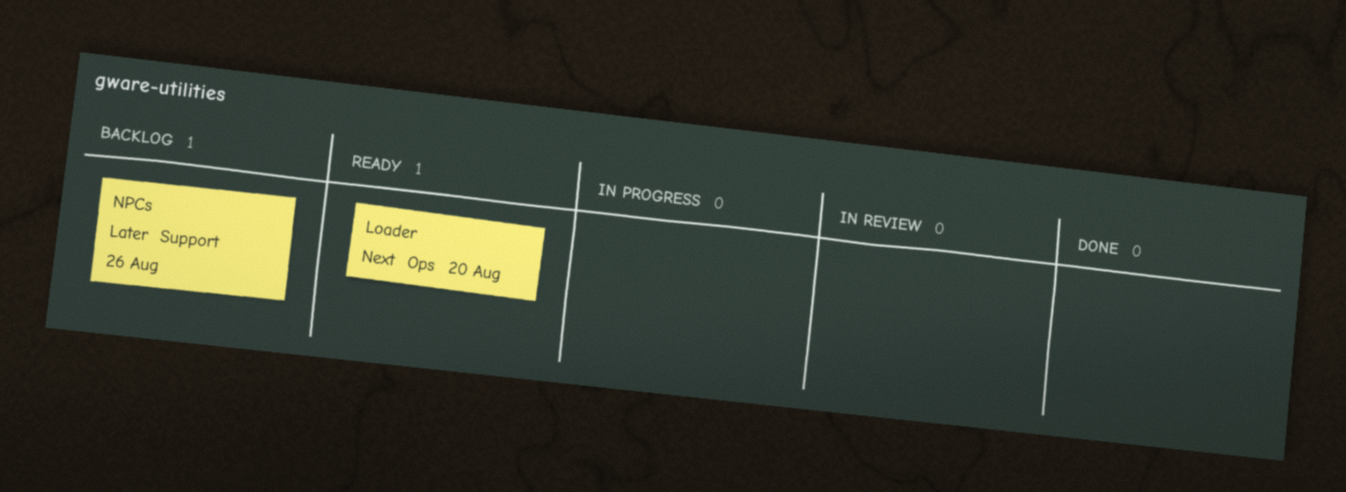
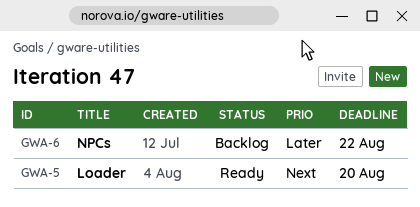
NPCs, due: Aug 26 -> Aug 22

